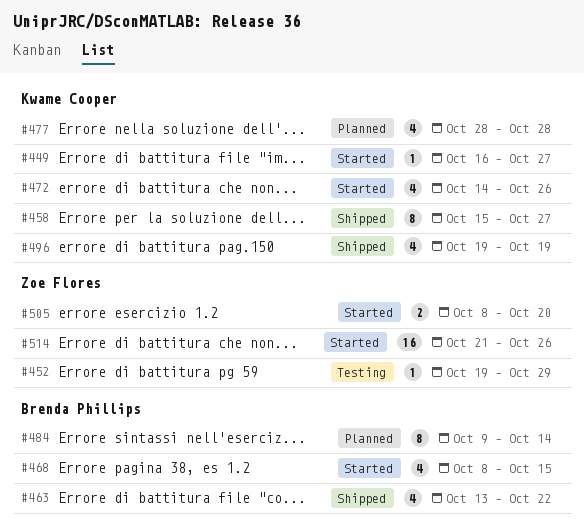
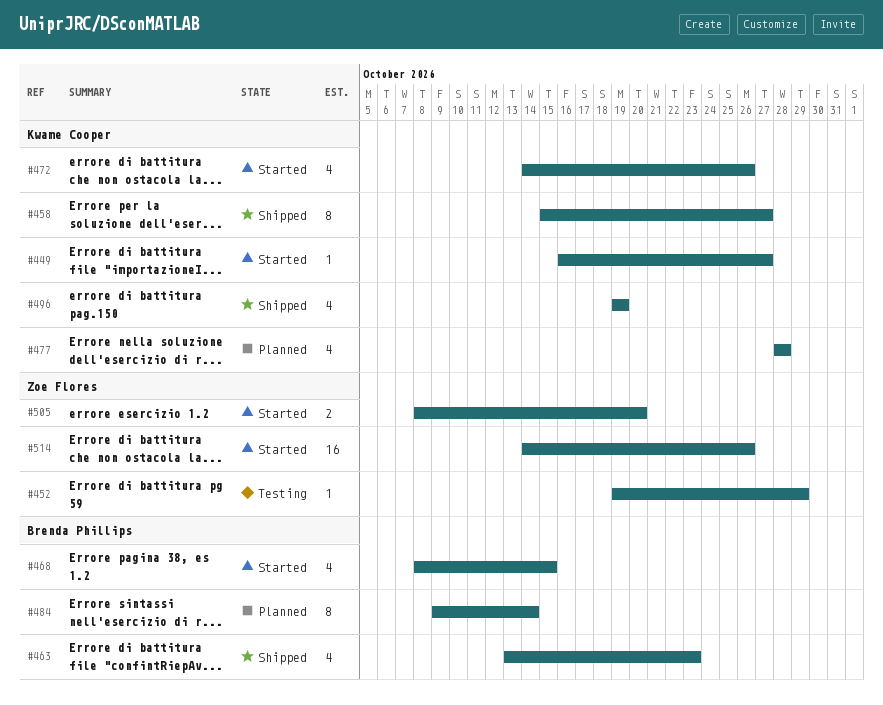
#463, due: Oct 22 -> Oct 23
#514, start: Oct 21 -> Oct 14

